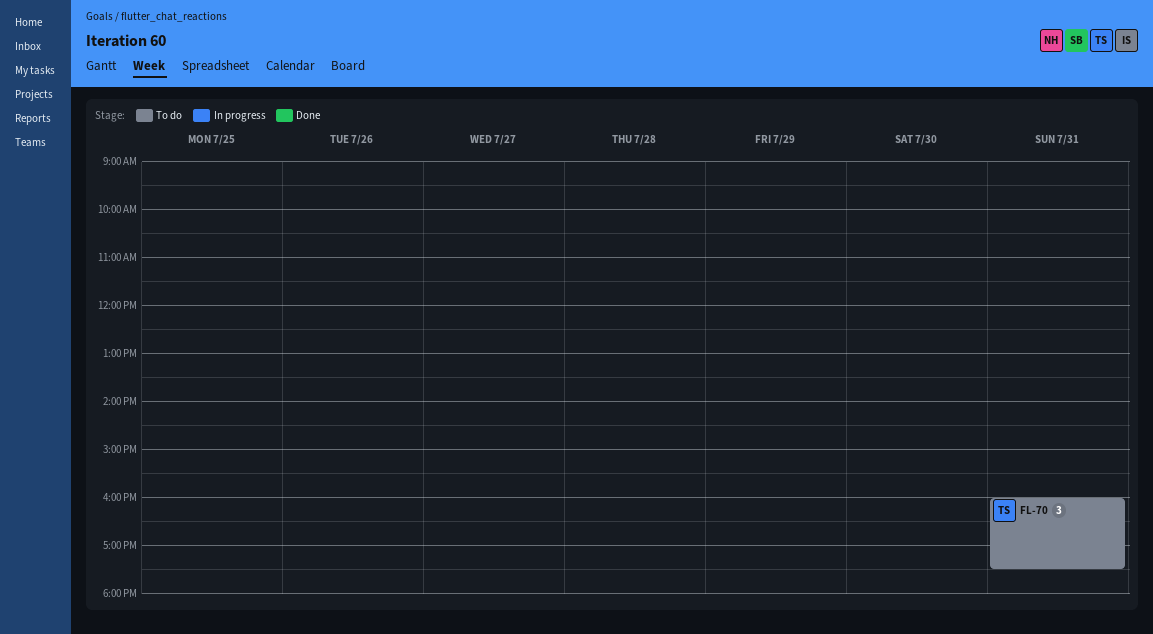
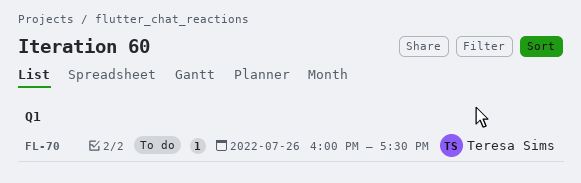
FL-70, estimate: 3 -> 1
FL-70, day: Jul 31 -> Jul 26

